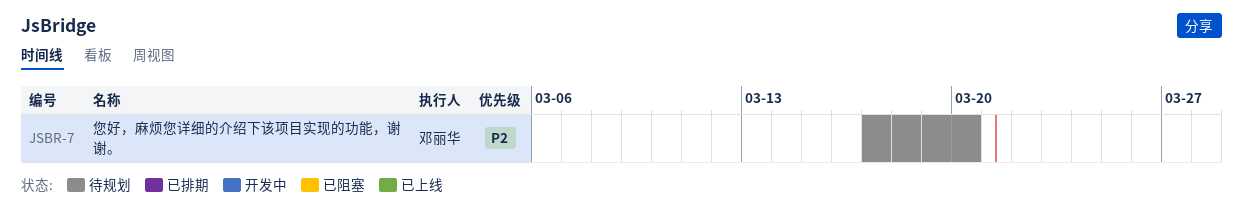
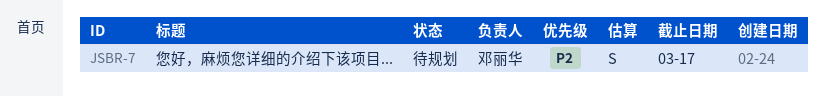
JSBR-7, due: Mar 20 -> Mar 17

